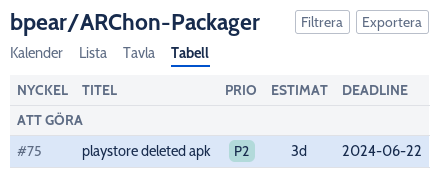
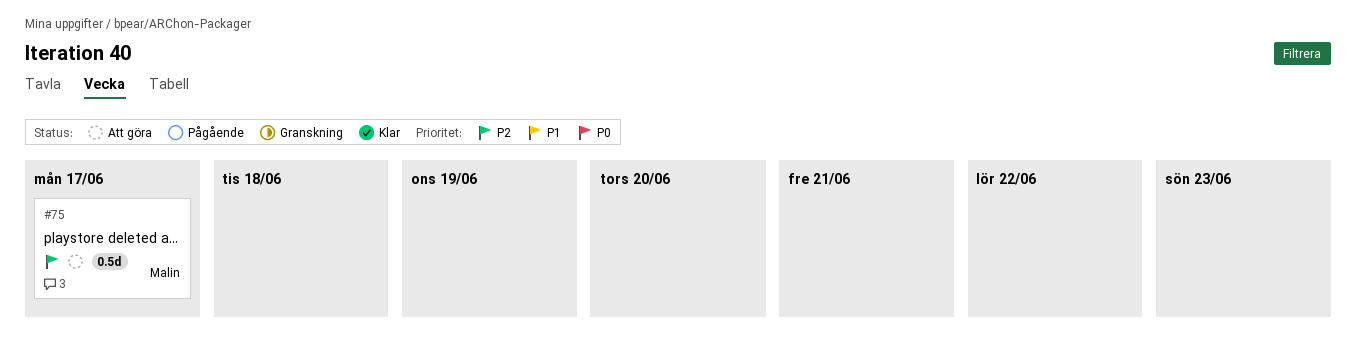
#75, estimate: 3d -> 0.5d
#75, due: Jun 22 -> Jun 17

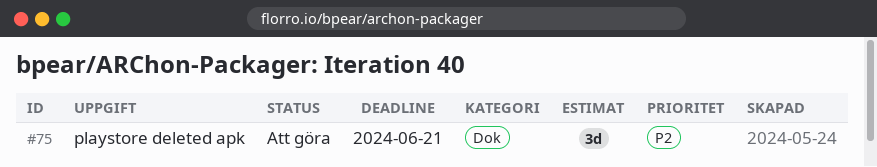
#75, estimate: 0.5d -> 3d
#75, due: Jun 17 -> Jun 21

